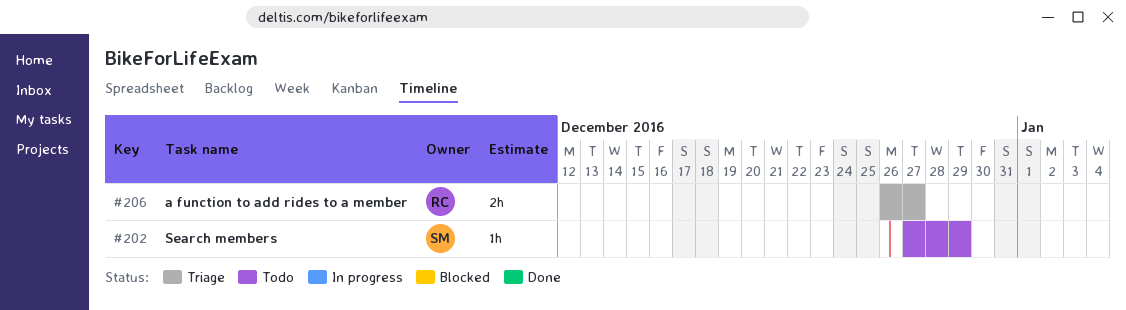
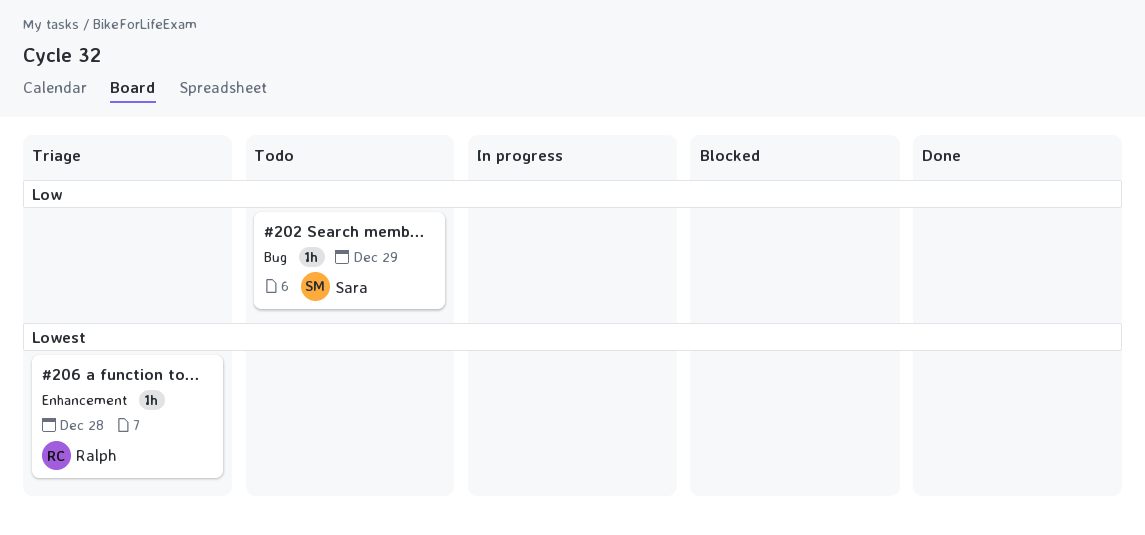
#206, estimate: 2h -> 1h
#206, due: Dec 27 -> Dec 28

